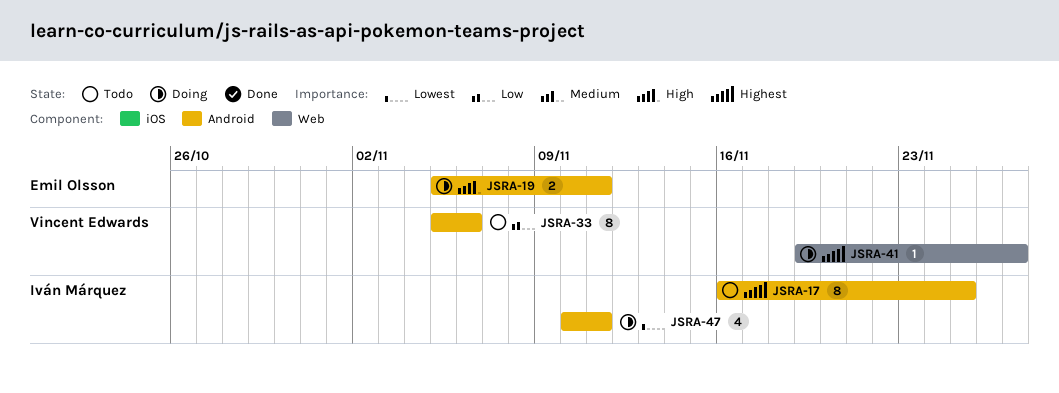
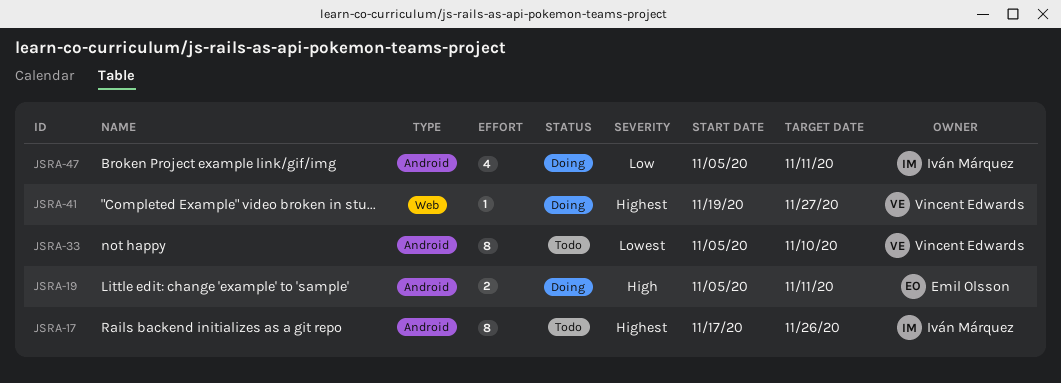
JSRA-17, start: Nov 16 -> Nov 17
JSRA-17, due: Nov 25 -> Nov 26
JSRA-33, priority: Low -> Lowest
JSRA-33, due: Nov 6 -> Nov 10
JSRA-47, priority: Lowest -> Low
JSRA-47, start: Nov 10 -> Nov 5

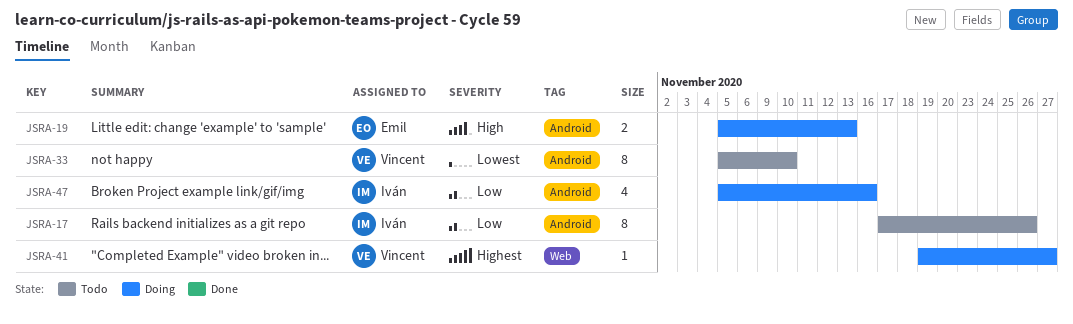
JSRA-17, priority: Highest -> Low
JSRA-19, due: Nov 11 -> Nov 13
JSRA-47, due: Nov 11 -> Nov 16

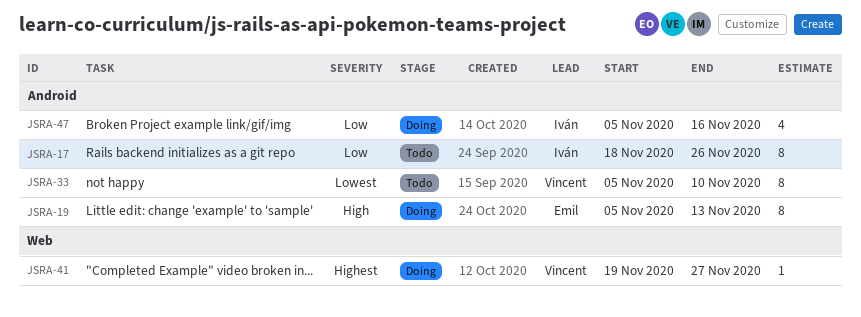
JSRA-17, start: Nov 17 -> Nov 18
JSRA-19, estimate: 2 -> 8

